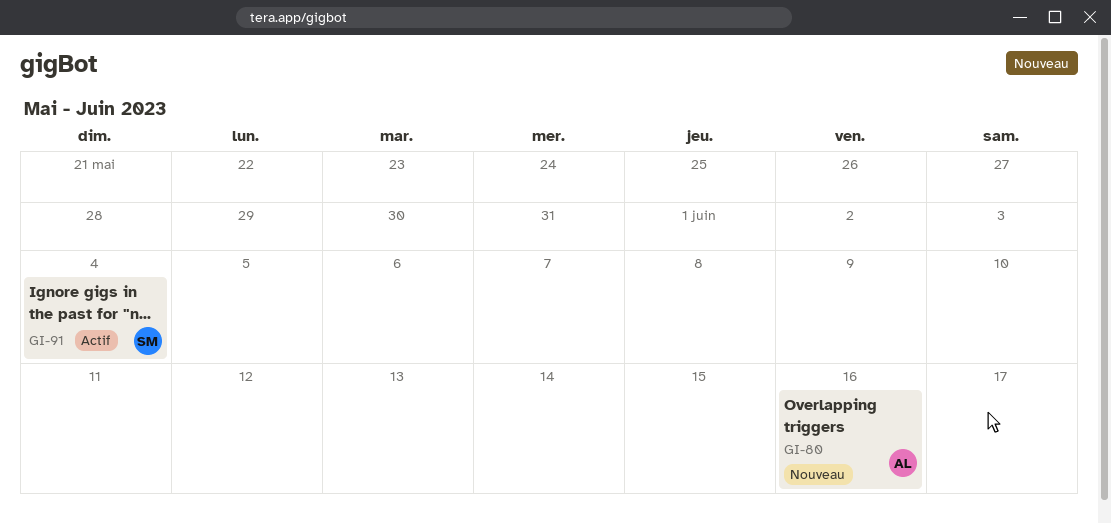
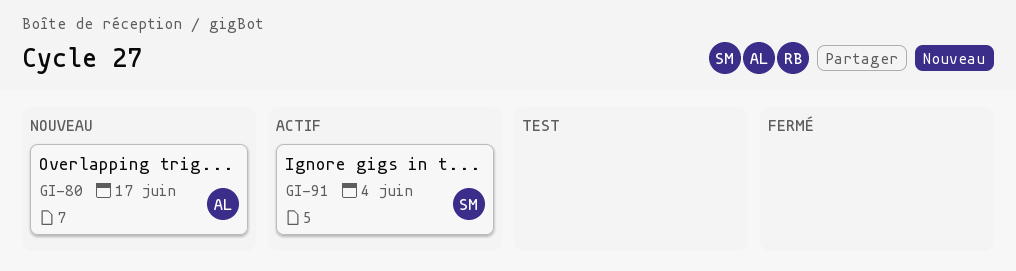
GI-80, due: Jun 16 -> Jun 17

